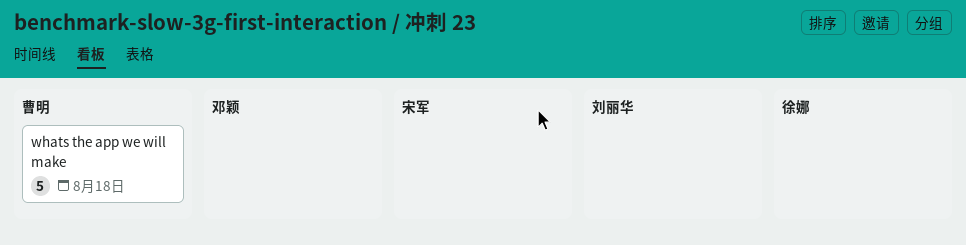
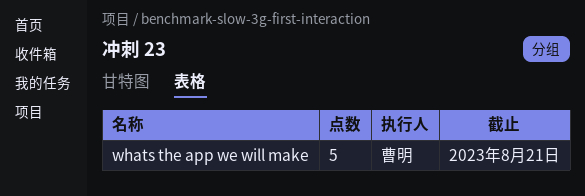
whats the app we will make, due: Aug 18 -> Aug 21

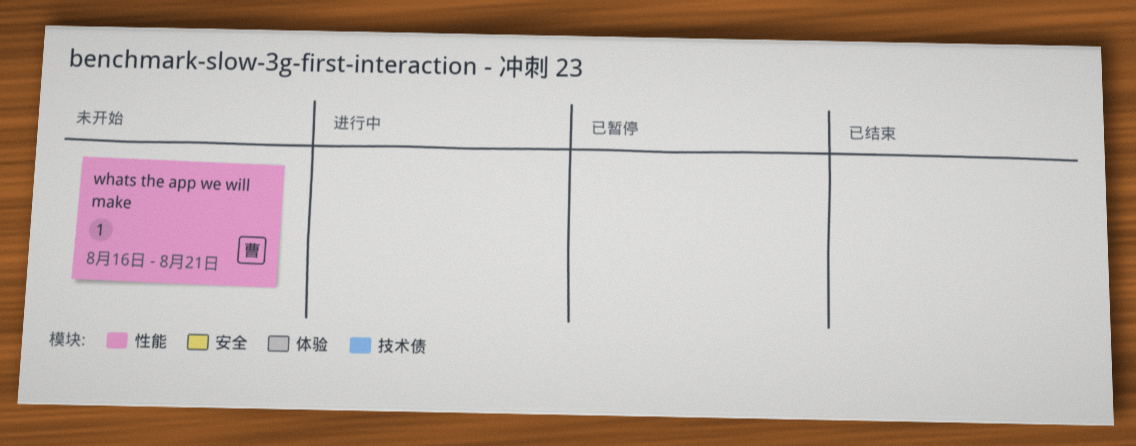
whats the app we will make, estimate: 5 -> 1

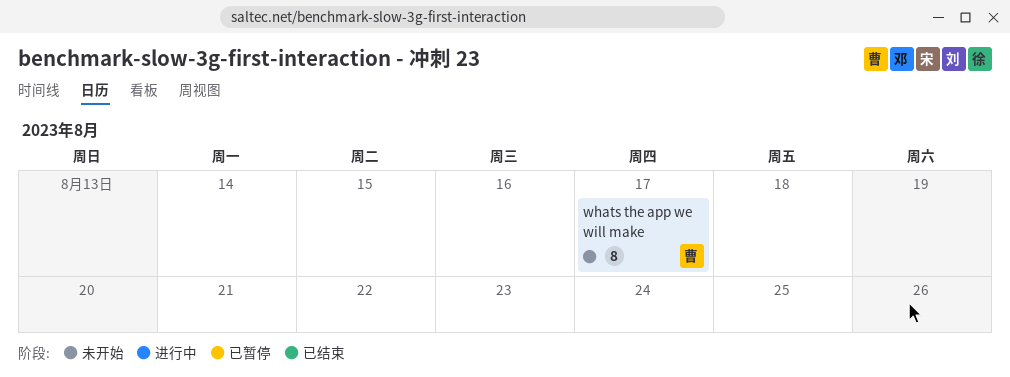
whats the app we will make, estimate: 1 -> 8
whats the app we will make, due: Aug 21 -> Aug 17

